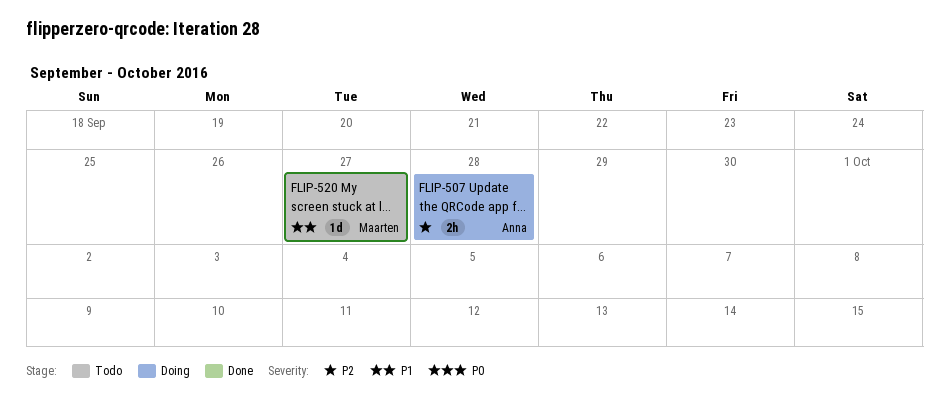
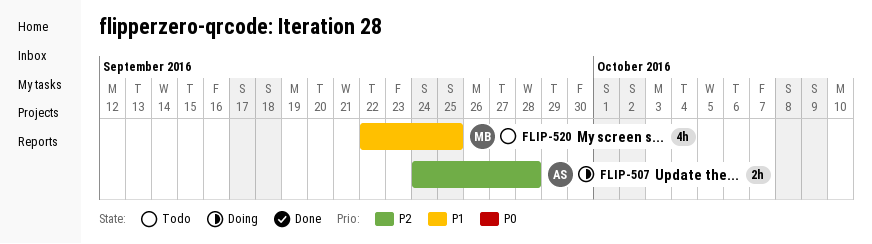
FLIP-520, estimate: 1d -> 4h
FLIP-520, due: Sep 27 -> Sep 25

